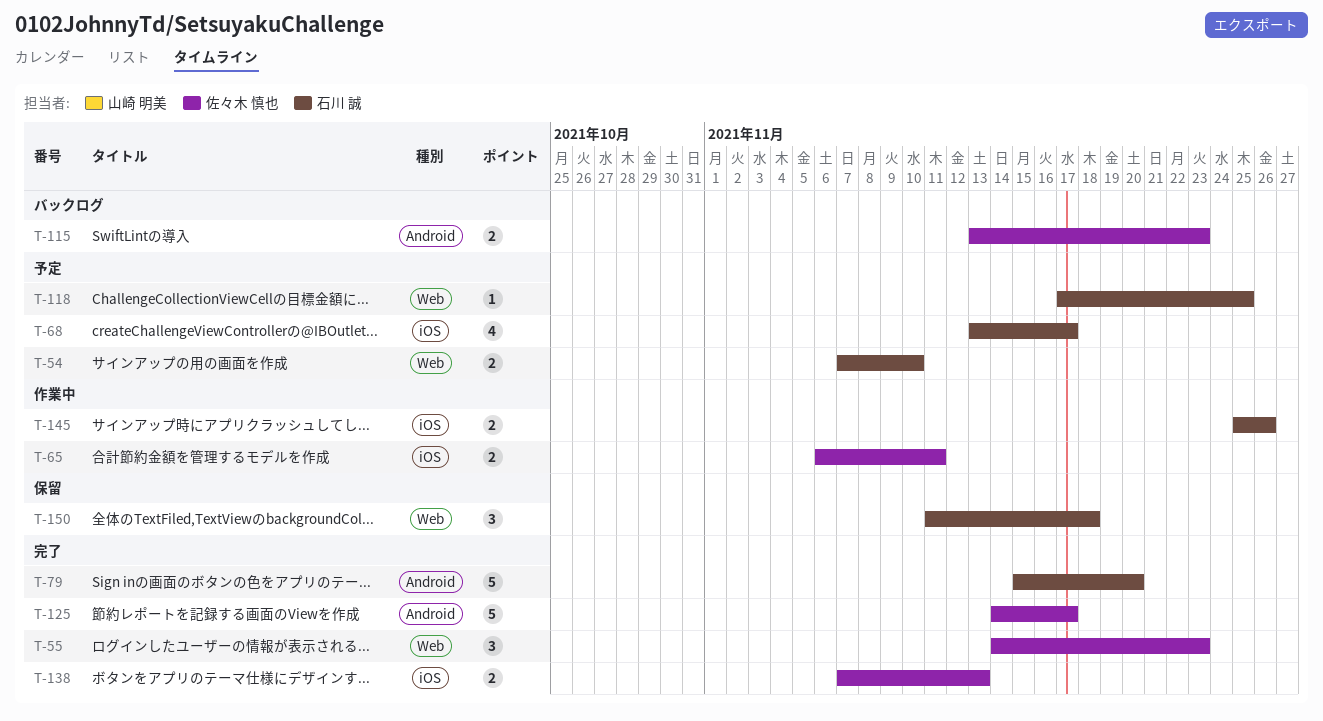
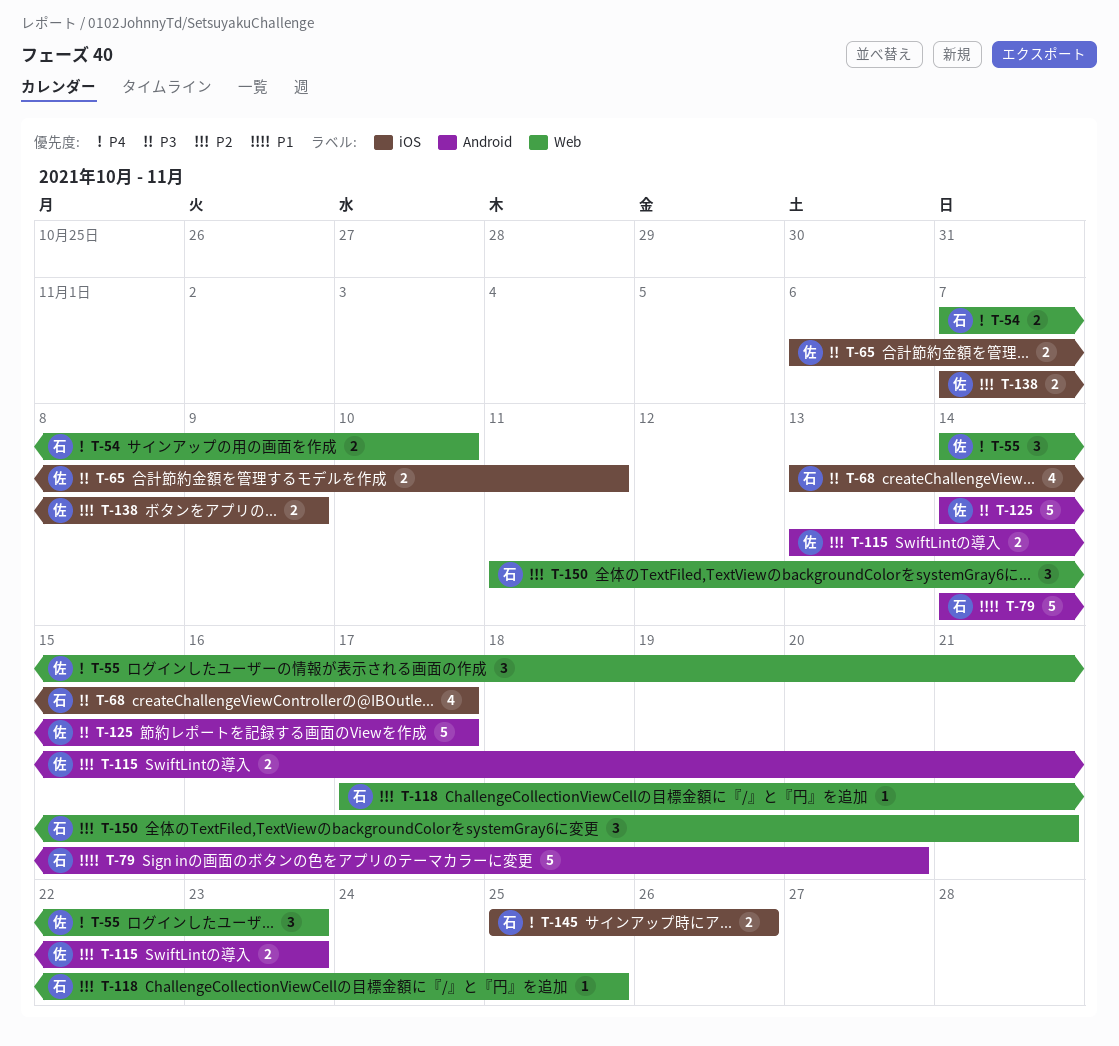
T-79, start: Nov 15 -> Nov 14
T-138, due: Nov 13 -> Nov 9
T-150, due: Nov 18 -> Nov 21

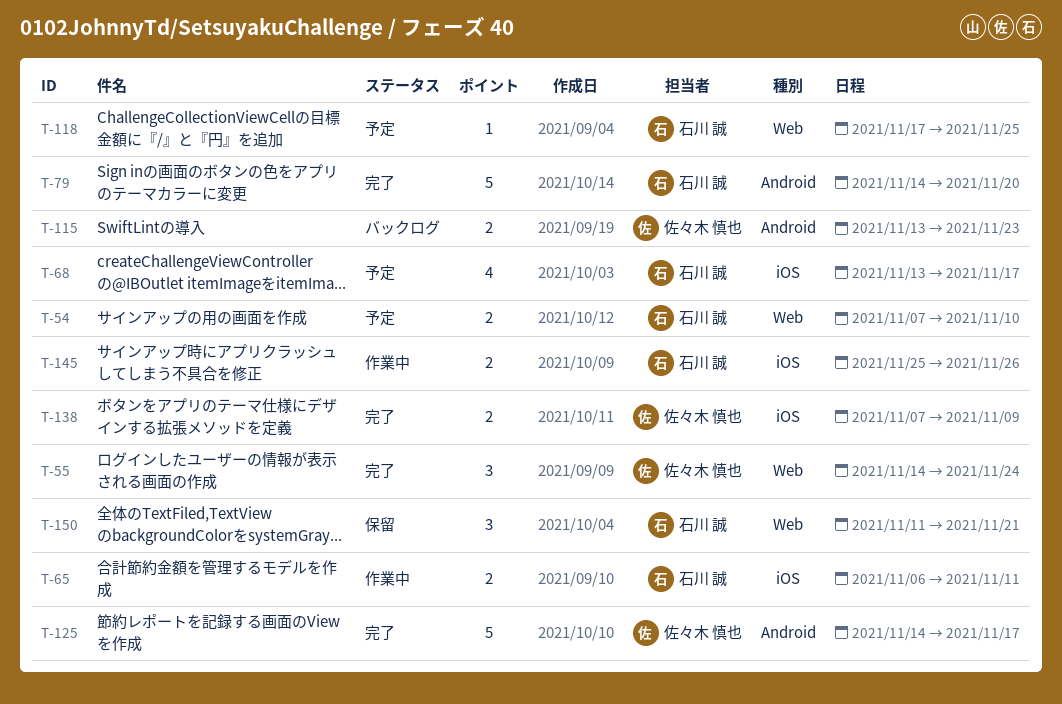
T-55, due: Nov 23 -> Nov 24
T-65, owner: 佐々木 慎也 -> 石川 誠

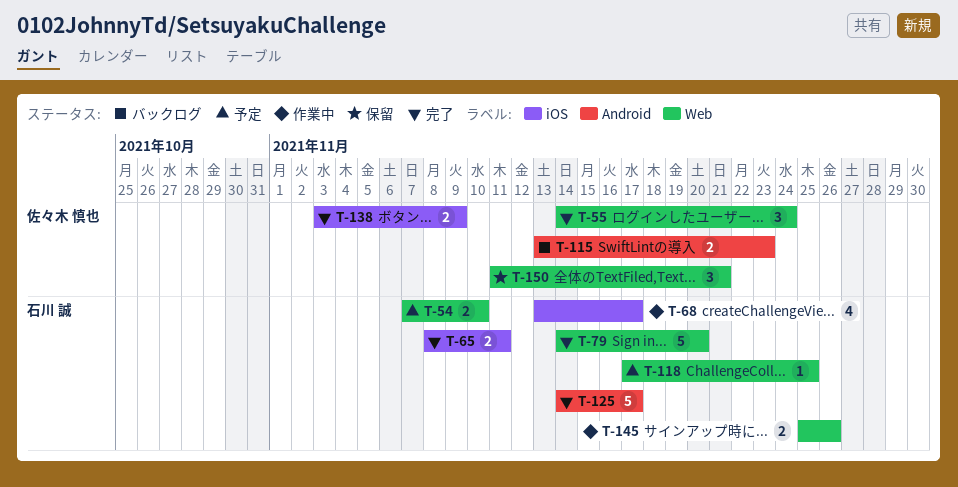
T-65, status: 作業中 -> 完了
T-65, start: Nov 6 -> Nov 8
T-68, status: 予定 -> 作業中
T-79, label: Android -> Web
T-125, owner: 佐々木 慎也 -> 石川 誠
T-138, start: Nov 7 -> Nov 3
T-145, label: iOS -> Web
T-150, owner: 石川 誠 -> 佐々木 慎也

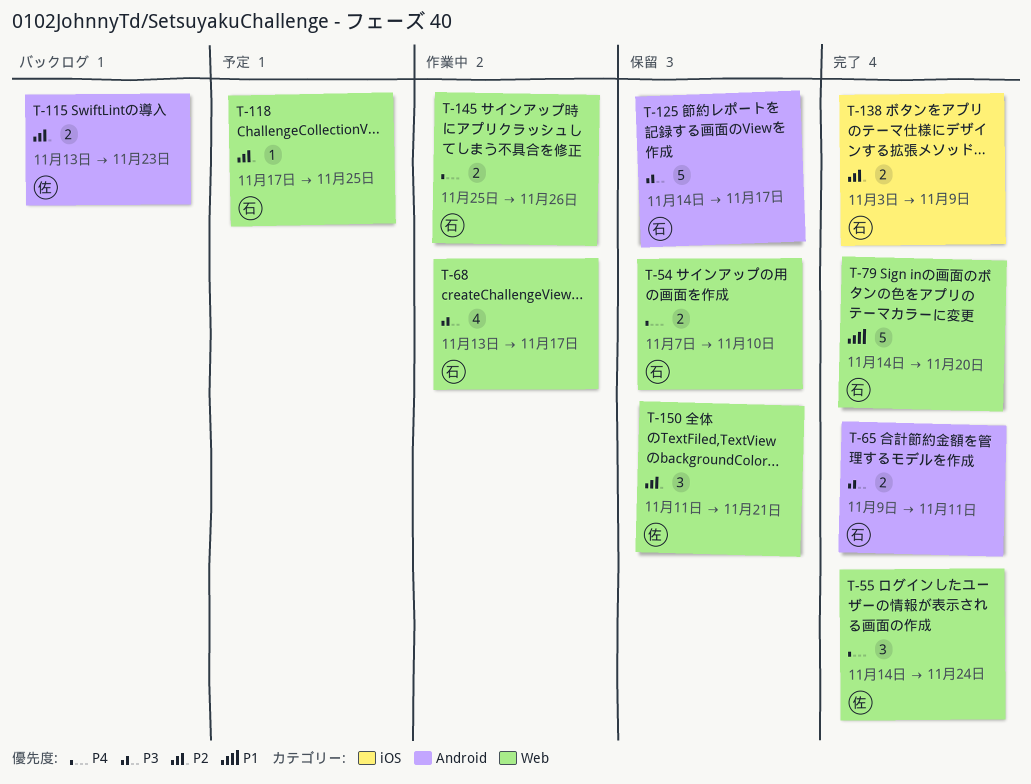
T-54, status: 予定 -> 保留
T-65, label: iOS -> Android
T-65, start: Nov 8 -> Nov 9
T-68, label: iOS -> Web
T-125, status: 完了 -> 保留
T-138, owner: 佐々木 慎也 -> 石川 誠

